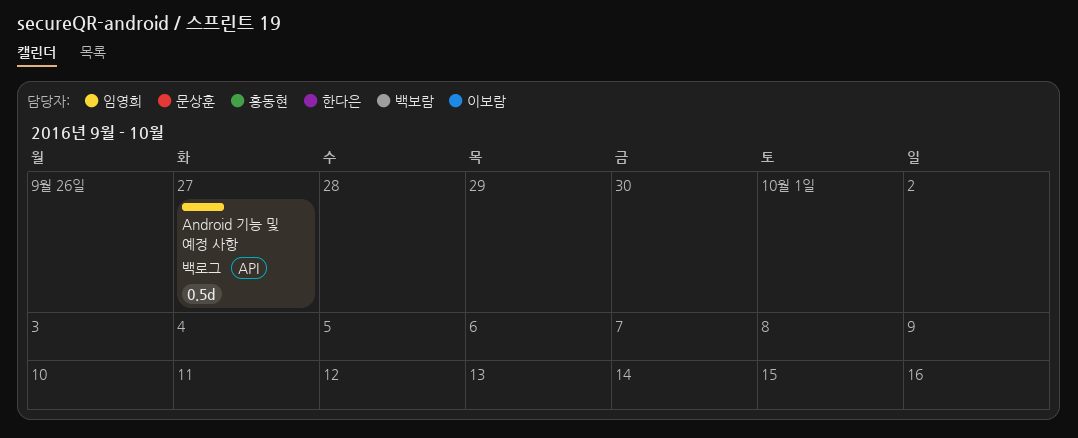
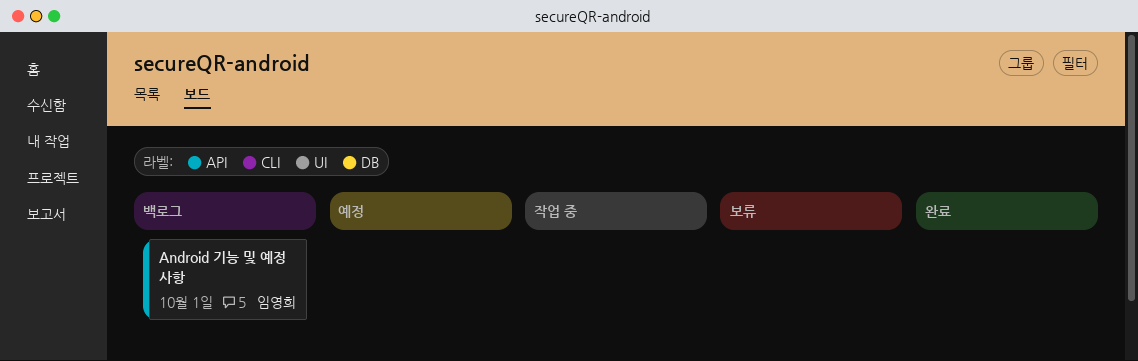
Android 기능 및 예정 사항, due: Sep 27 -> Oct 1

